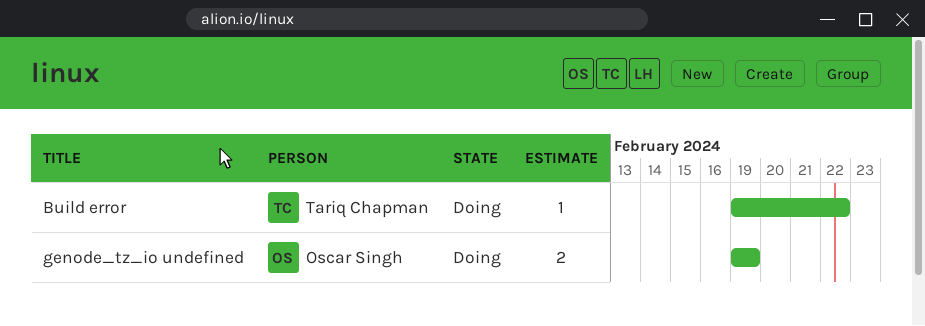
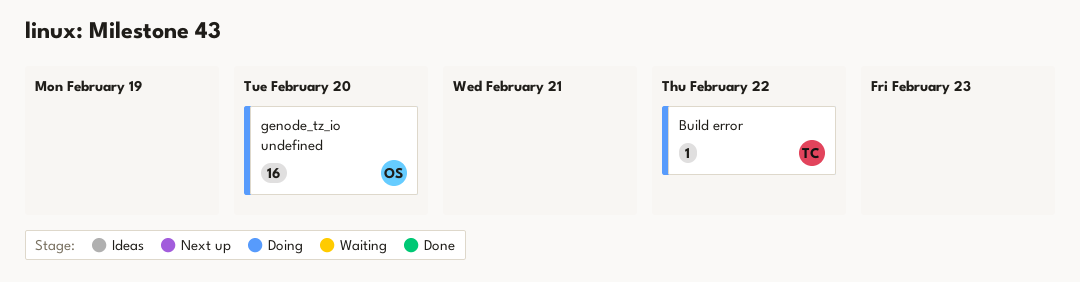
genode_tz_io undefined, estimate: 2 -> 16
genode_tz_io undefined, due: Feb 19 -> Feb 20

